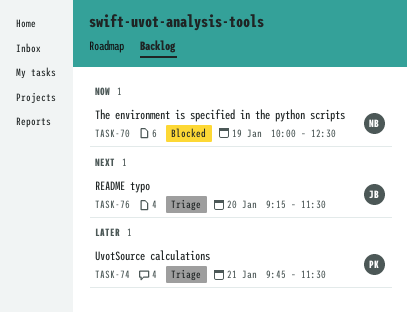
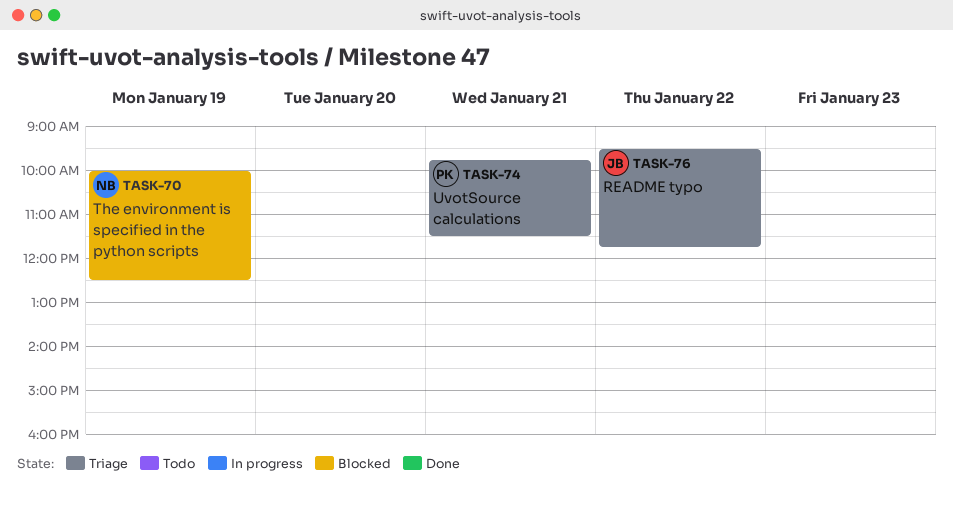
TASK-76, day: Jan 20 -> Jan 22
TASK-76, begins: 09:15 -> 09:30
TASK-76, ends: 11:30 -> 11:45

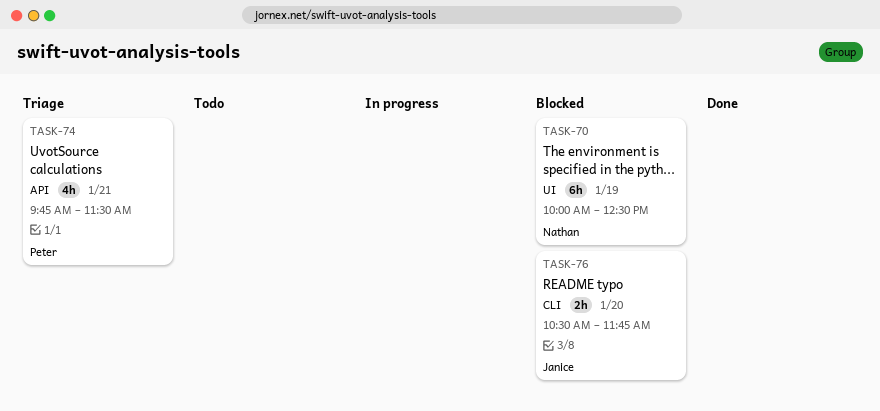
TASK-76, status: Triage -> Blocked
TASK-76, day: Jan 22 -> Jan 20
TASK-76, begins: 09:30 -> 10:30

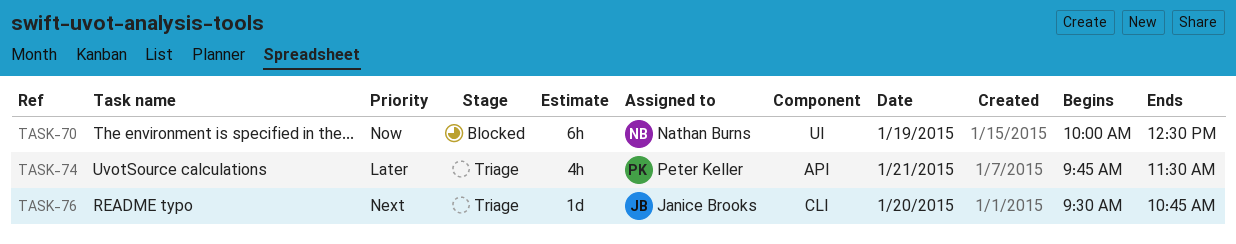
TASK-76, status: Blocked -> Triage
TASK-76, estimate: 2h -> 1d
TASK-76, begins: 10:30 -> 09:30
TASK-76, ends: 11:45 -> 10:45

